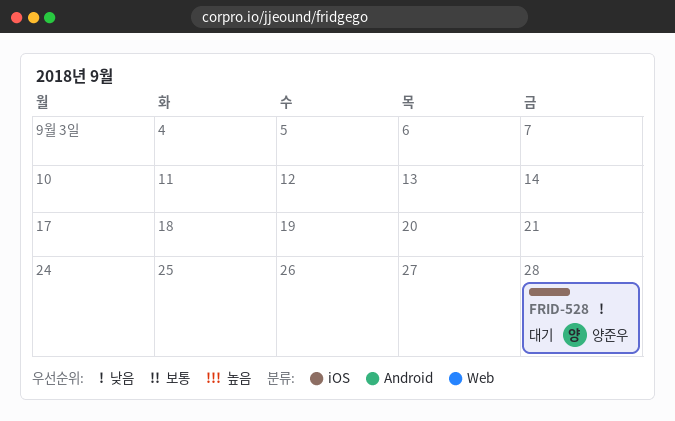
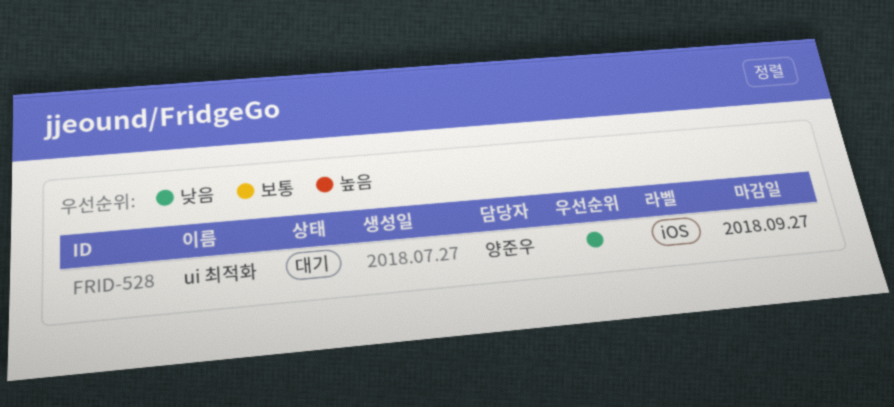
FRID-528, due: Sep 28 -> Sep 27

